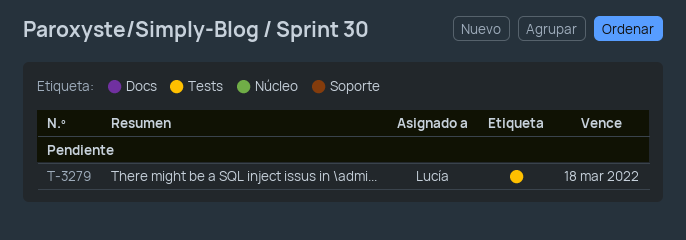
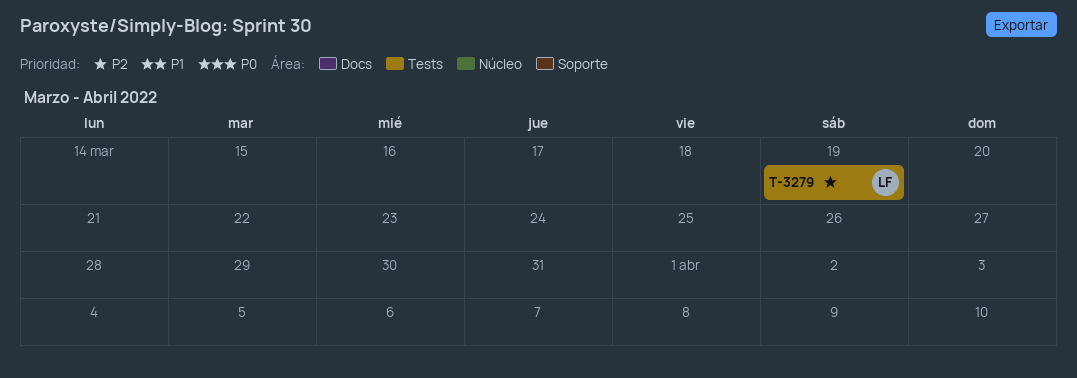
T-3279, due: Mar 18 -> Mar 19

